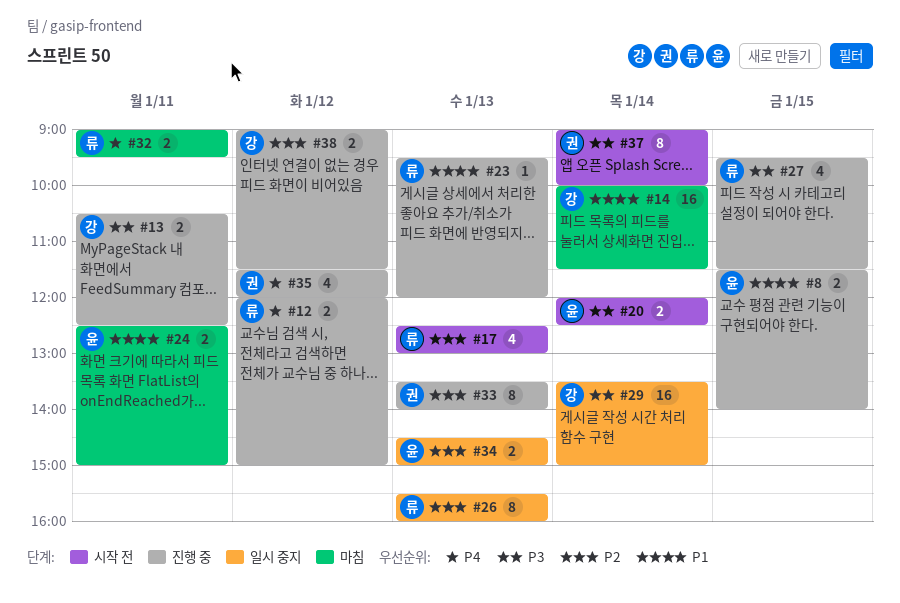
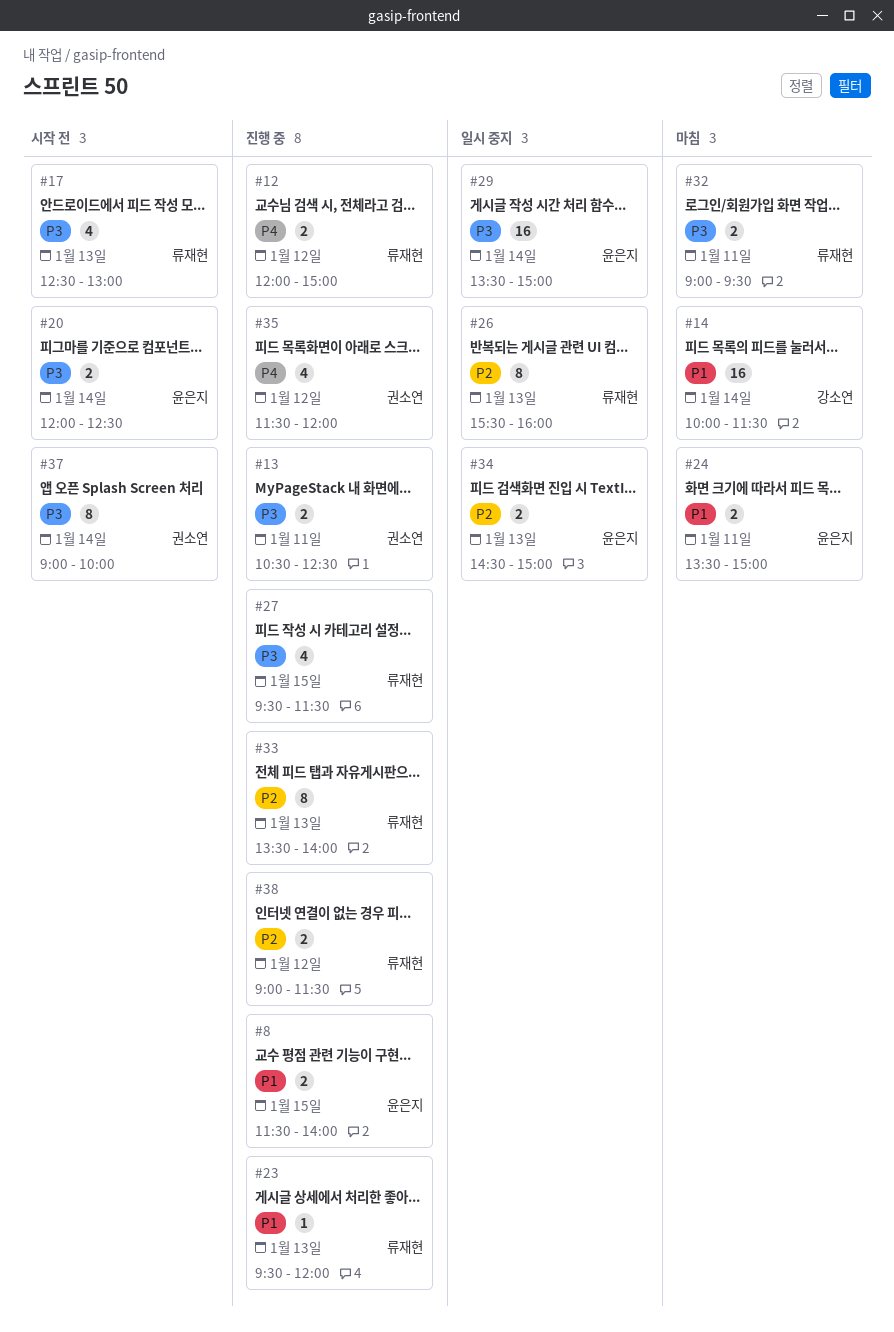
#13, owner: 강소연 -> 권소연
#17, priority: P2 -> P3
#24, begins: 12:30 -> 13:30
#29, owner: 강소연 -> 윤은지
#32, priority: P4 -> P3
#33, owner: 권소연 -> 류재현
#38, owner: 강소연 -> 류재현

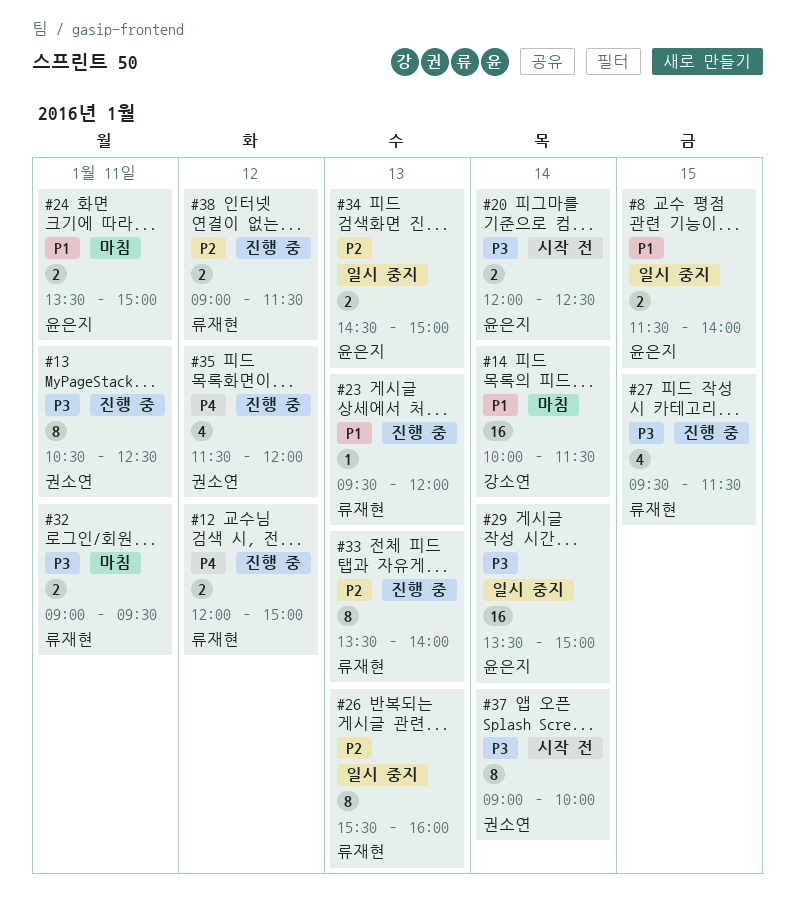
#8, status: 진행 중 -> 일시 중지
#13, estimate: 2 -> 8
#17: present -> none

